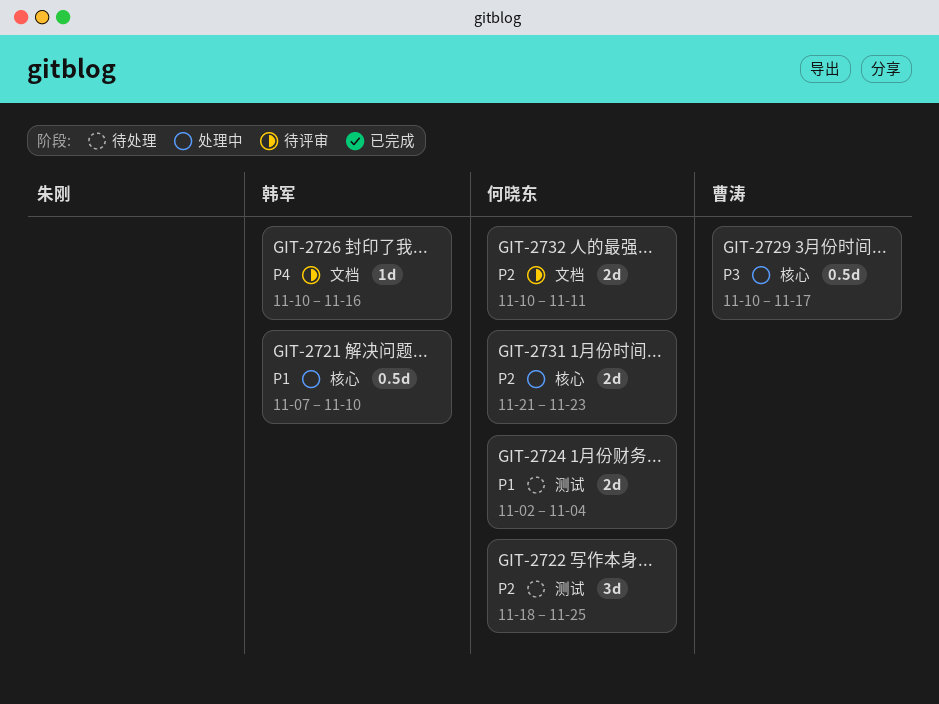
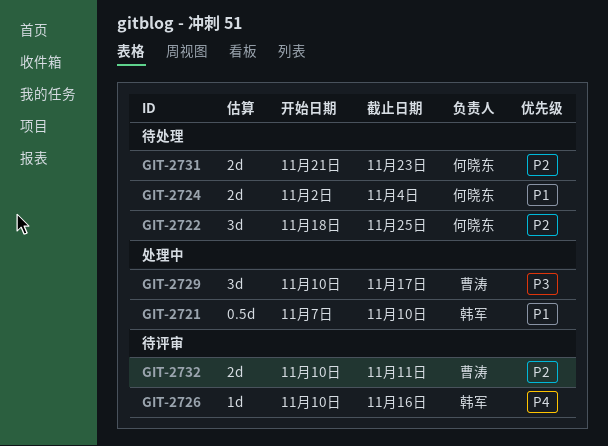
GIT-2729, estimate: 0.5d -> 3d
GIT-2731, status: 处理中 -> 待处理
GIT-2732, owner: 何晓东 -> 曹涛

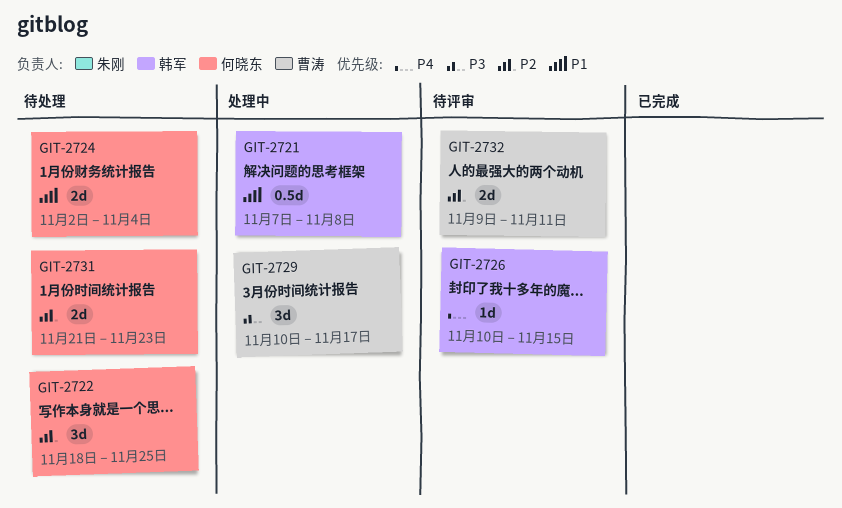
GIT-2721, due: Nov 10 -> Nov 8
GIT-2726, due: Nov 16 -> Nov 15
GIT-2732, start: Nov 10 -> Nov 9

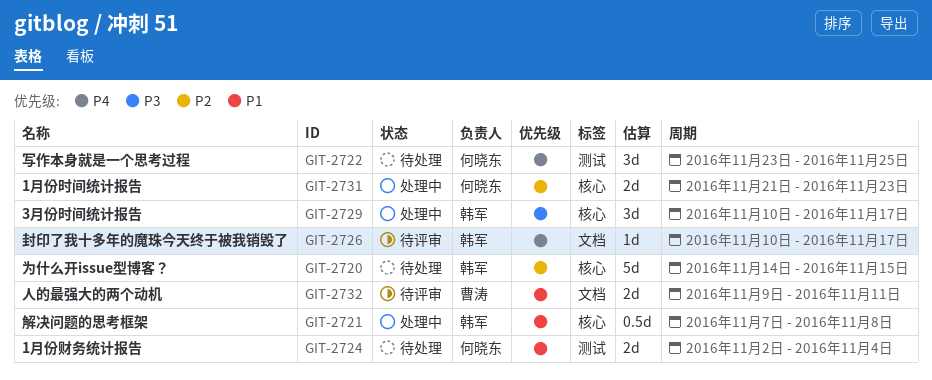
GIT-2720: none -> present
GIT-2722, priority: P2 -> P4
GIT-2722, start: Nov 18 -> Nov 23
GIT-2726, due: Nov 15 -> Nov 17
GIT-2729, owner: 曹涛 -> 韩军
GIT-2731, status: 待处理 -> 处理中
GIT-2732, priority: P2 -> P1

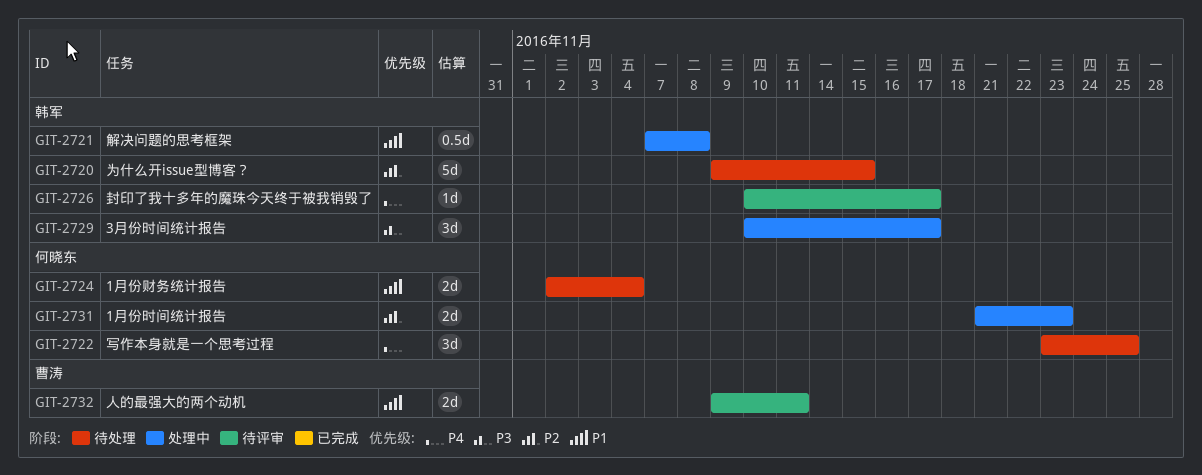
GIT-2720, start: Nov 14 -> Nov 9

